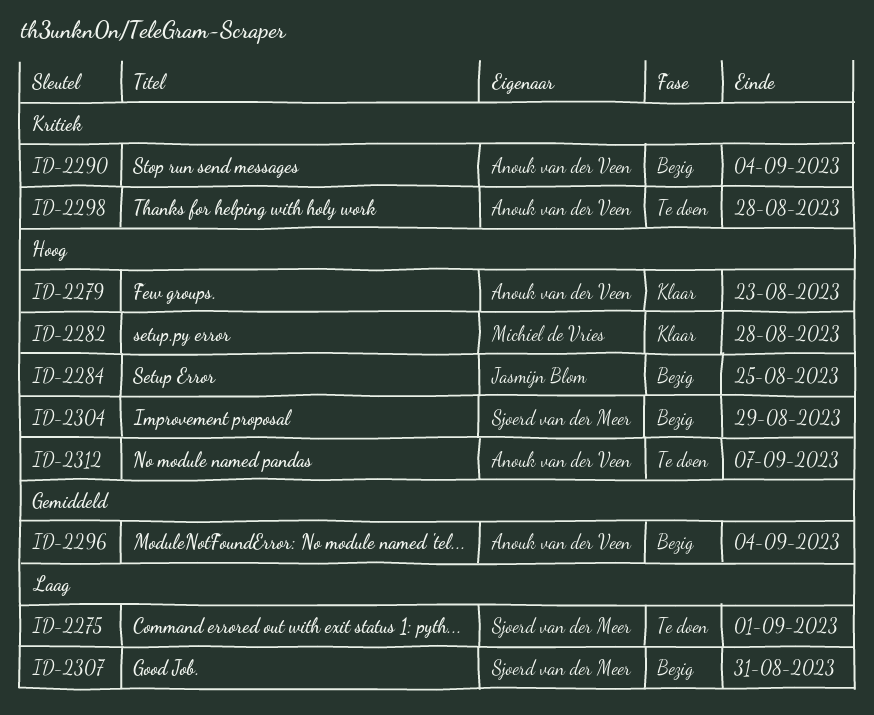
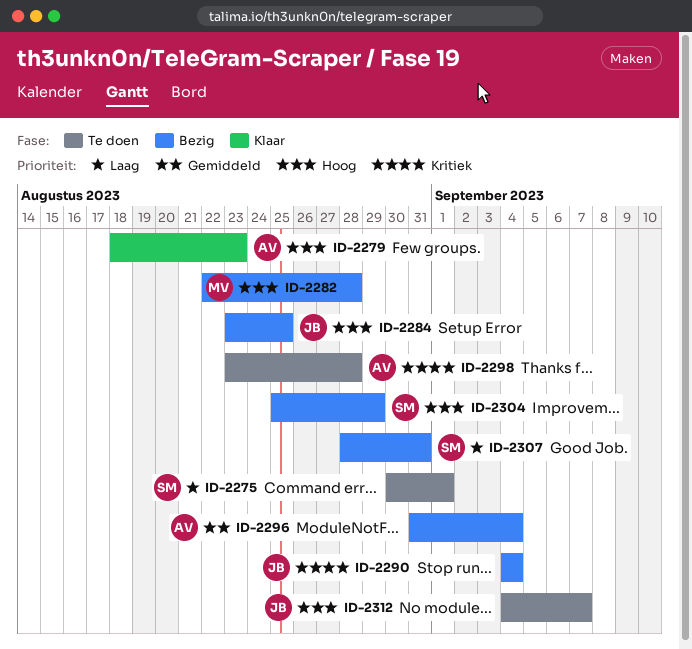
ID-2282, status: Klaar -> Bezig
ID-2290, owner: Anouk van der Veen -> Jasmijn Blom
ID-2312, owner: Anouk van der Veen -> Jasmijn Blom

